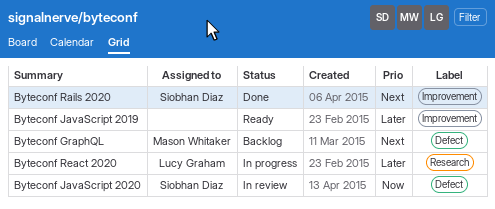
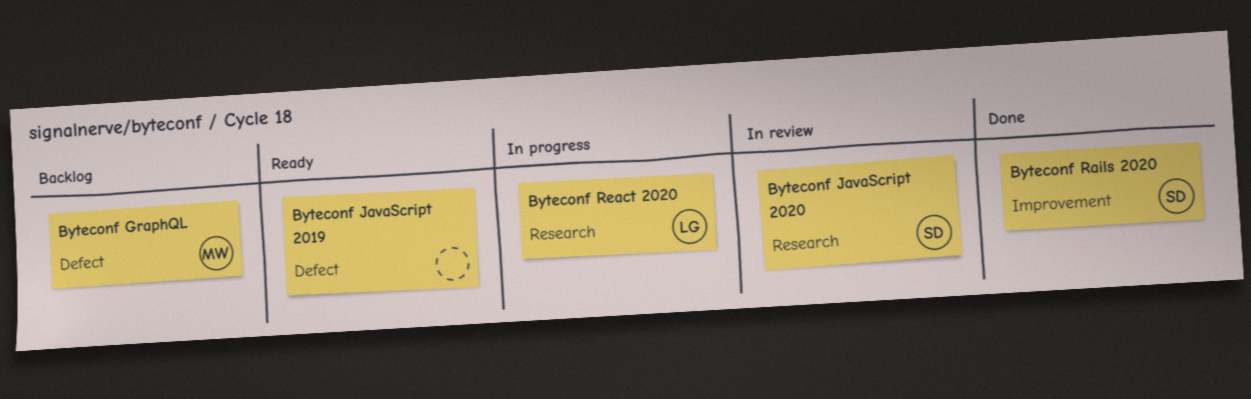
Byteconf JavaScript 2019, label: Improvement -> Defect
Byteconf JavaScript 2020, label: Defect -> Research

